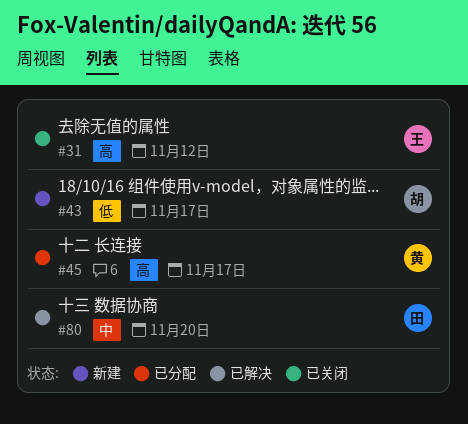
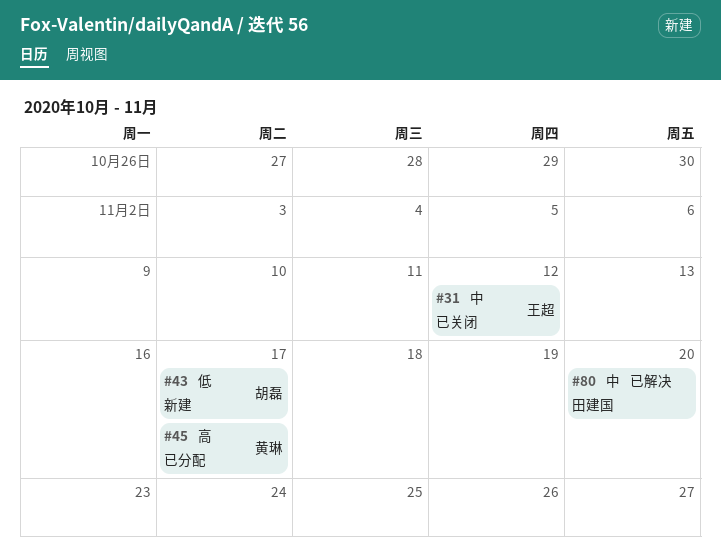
#31, priority: 高 -> 中

